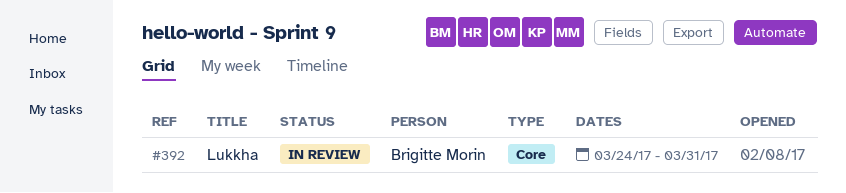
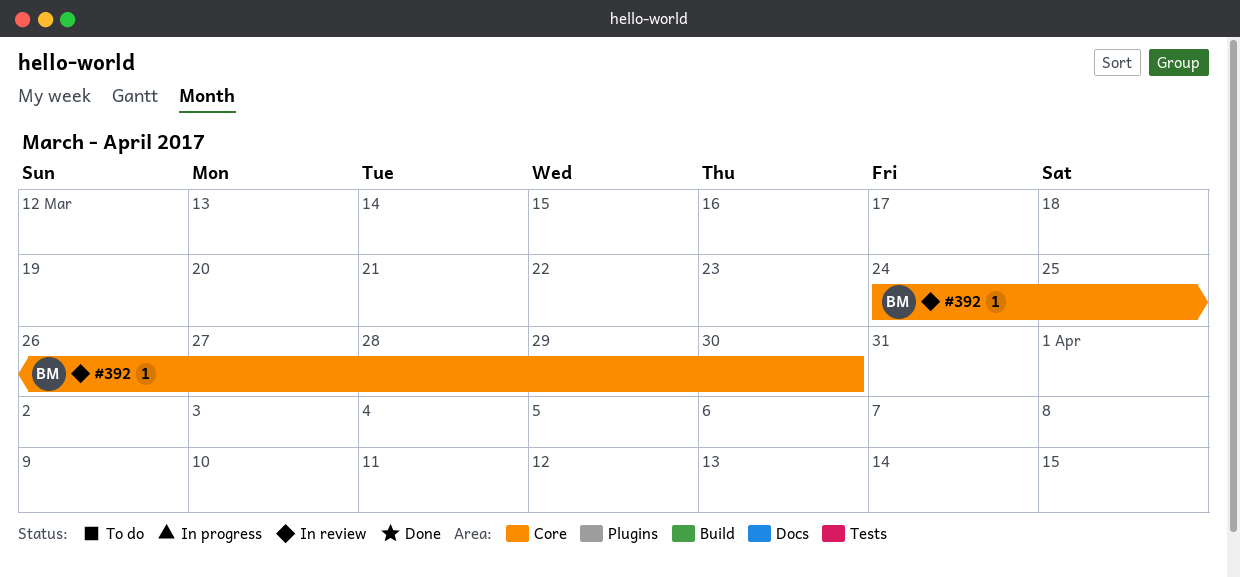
#392, due: Mar 31 -> Mar 30

